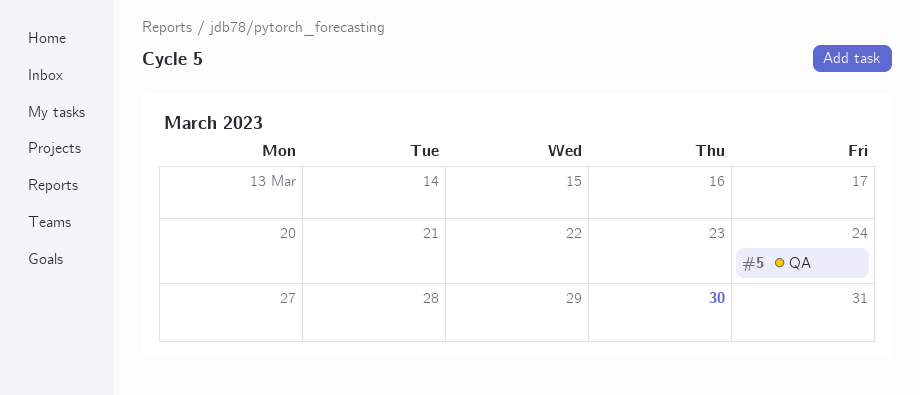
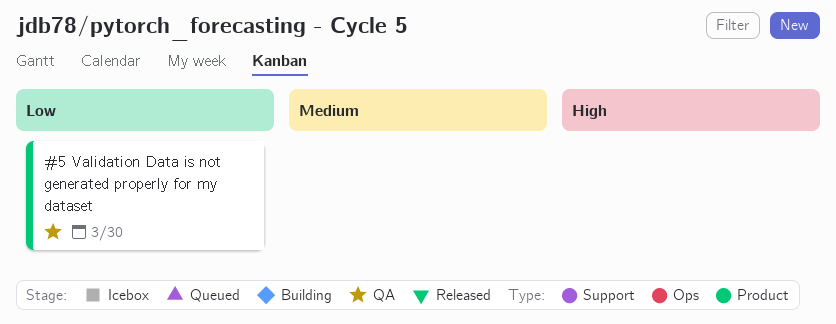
#5, due: Mar 24 -> Mar 30

